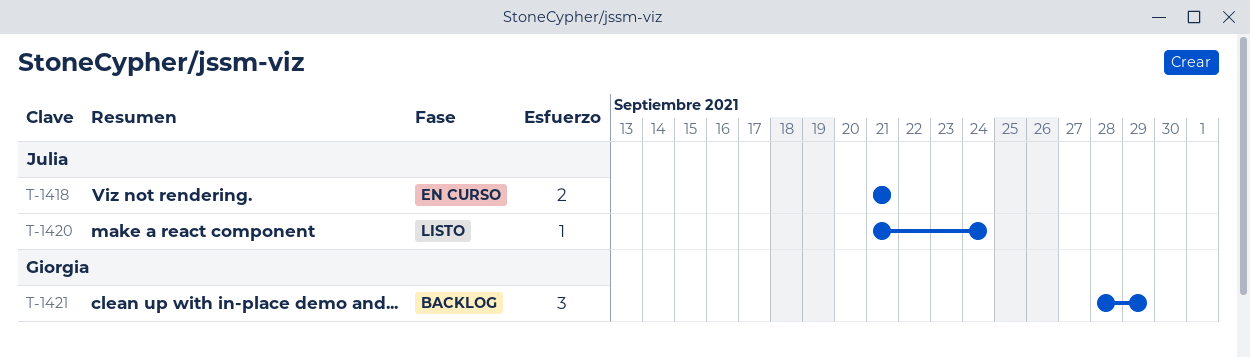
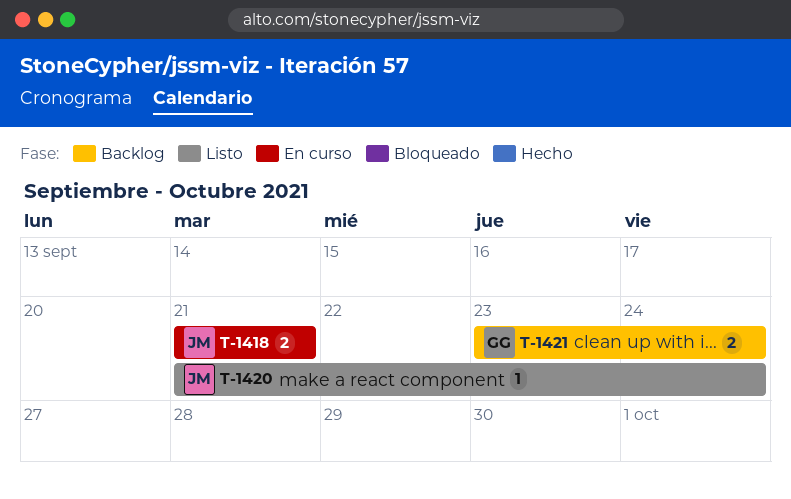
T-1421, estimate: 3 -> 2
T-1421, start: Sep 28 -> Sep 23
T-1421, due: Sep 29 -> Sep 24

